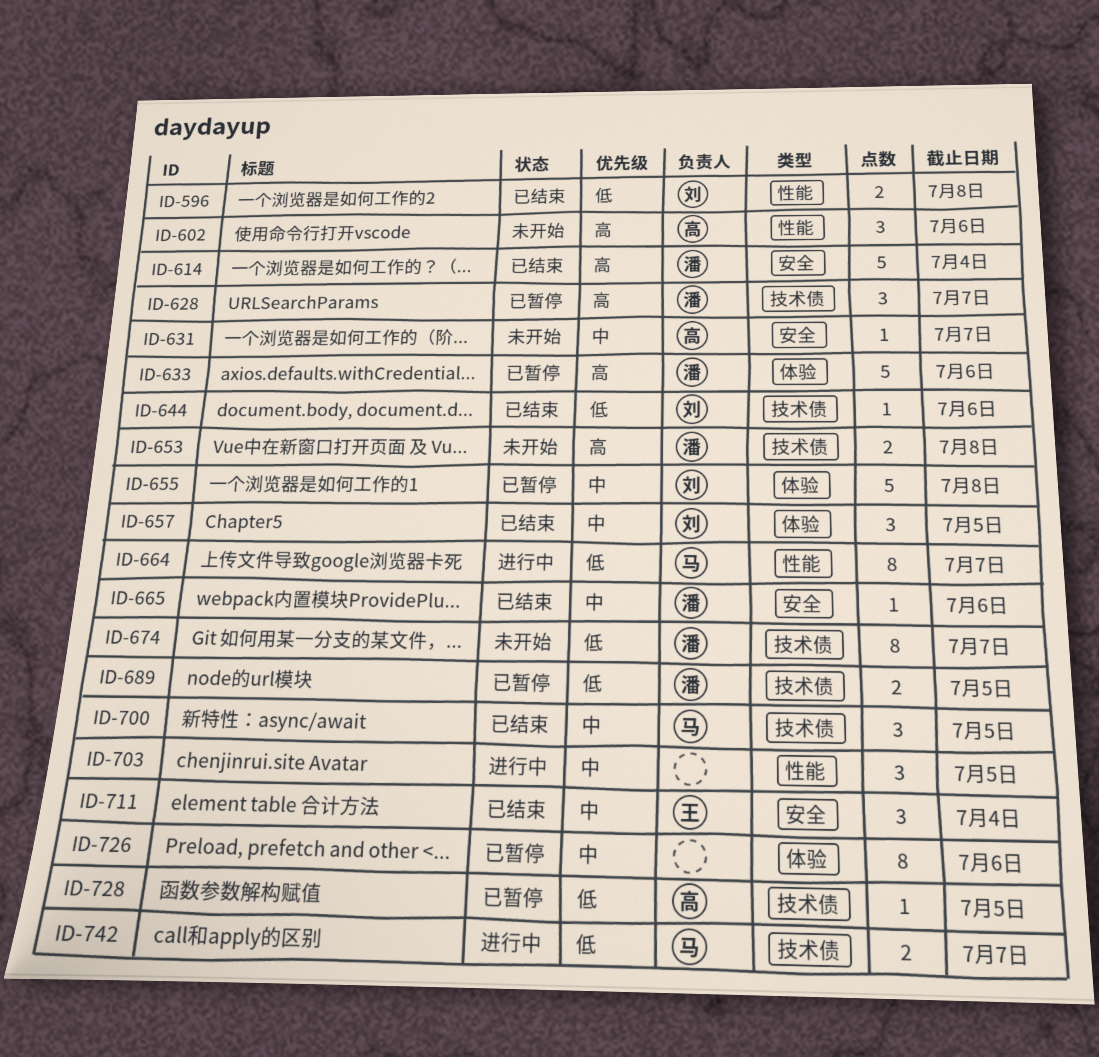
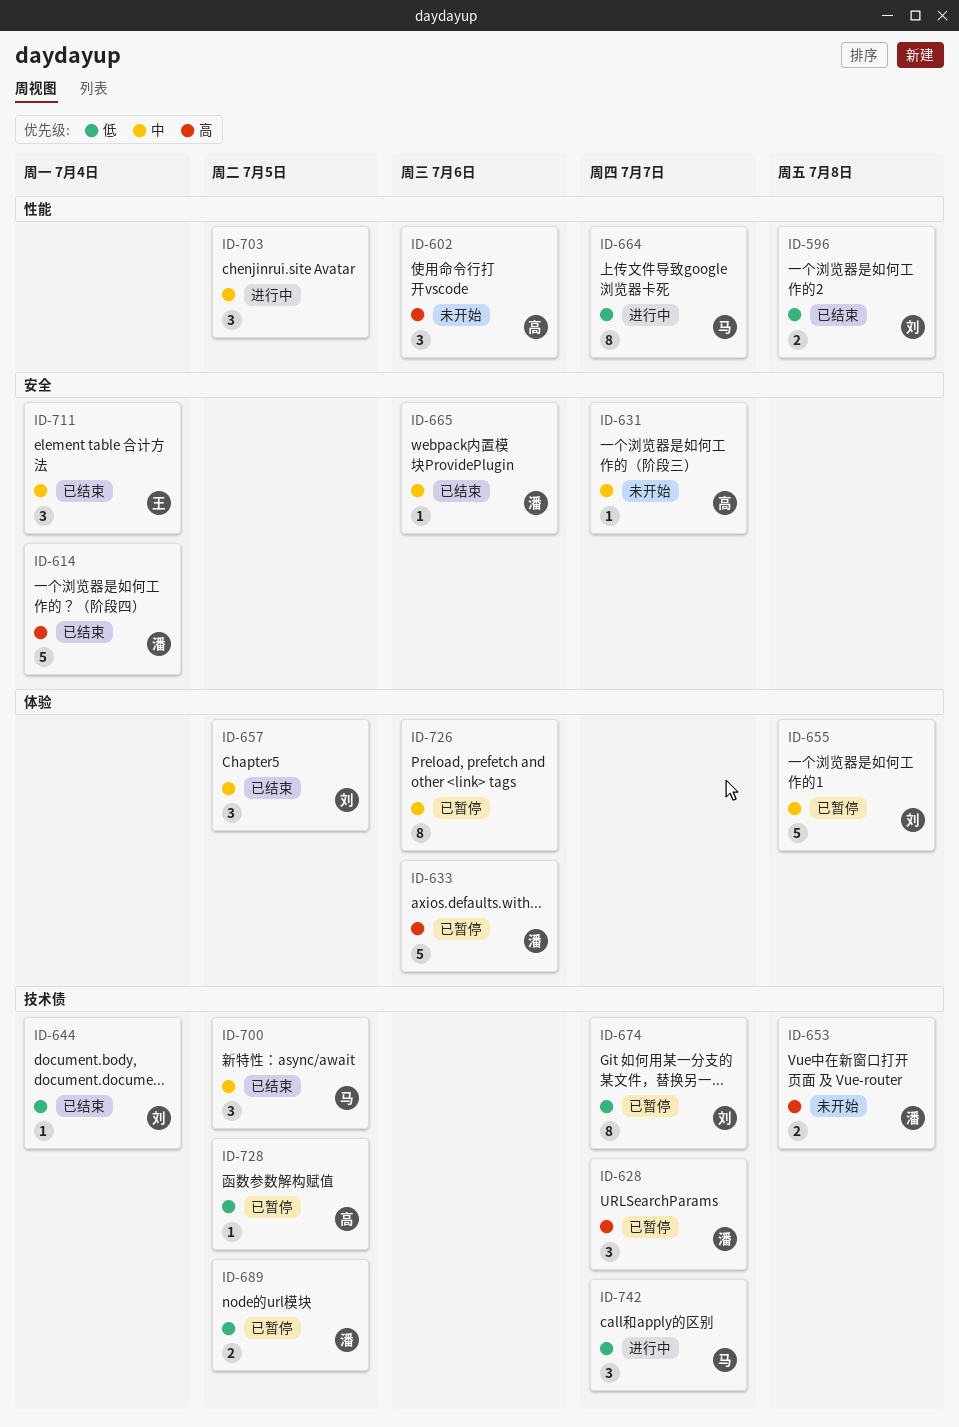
ID-644, due: Jul 6 -> Jul 4
ID-674, status: 未开始 -> 已暂停
ID-674, owner: 潘 -> 刘
ID-742, estimate: 2 -> 3

